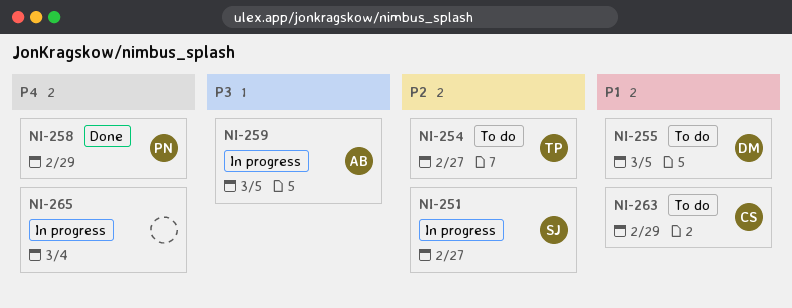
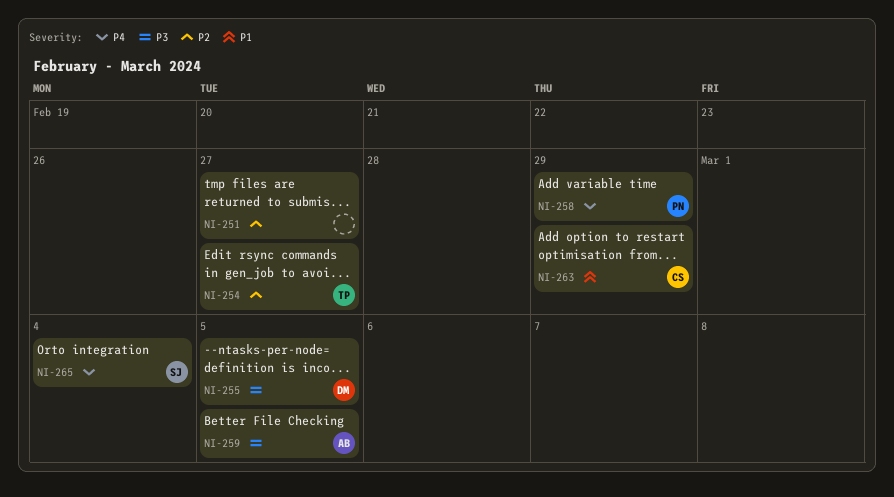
NI-251, owner: SJ -> none
NI-255, priority: P1 -> P3
NI-265, owner: none -> SJ

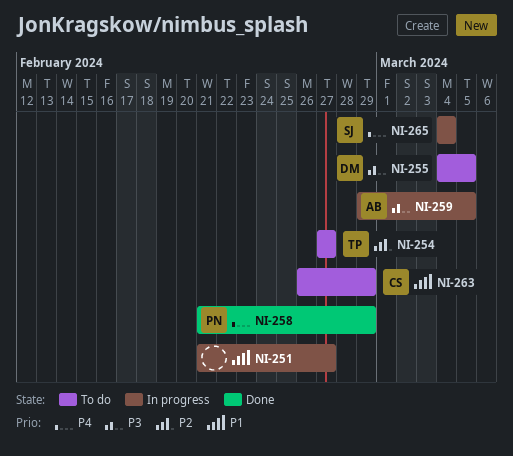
NI-251, priority: P2 -> P1

